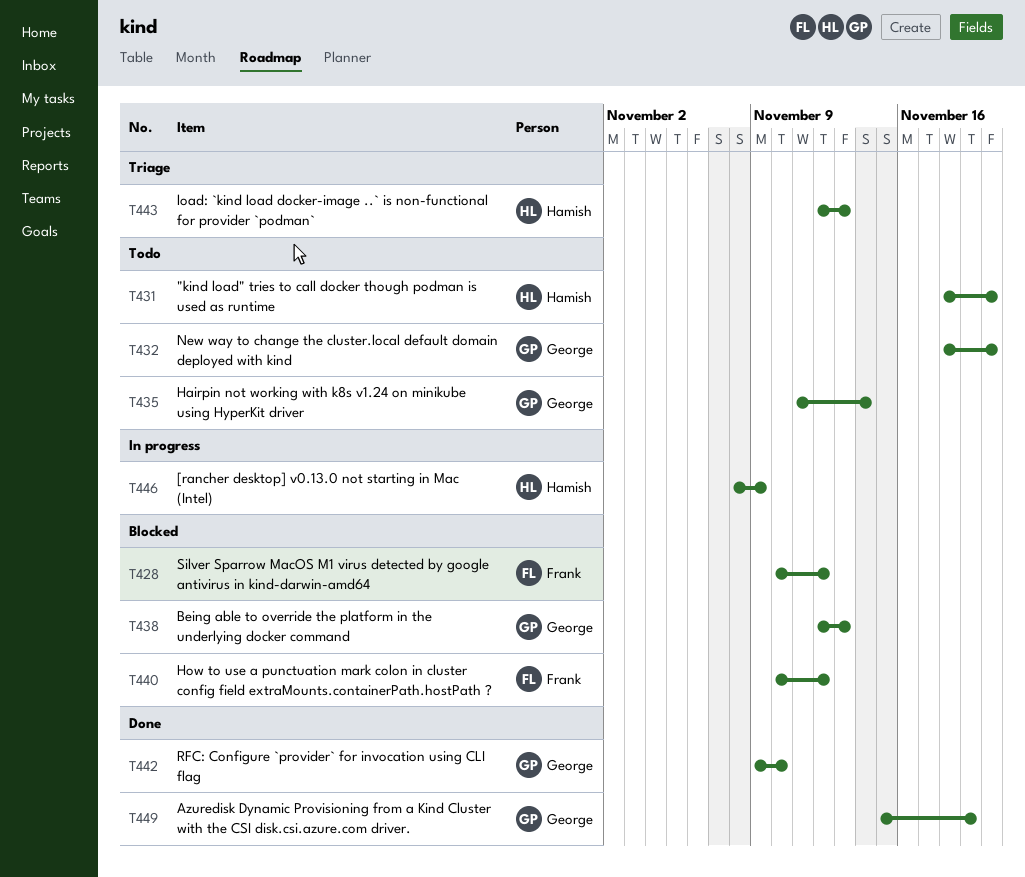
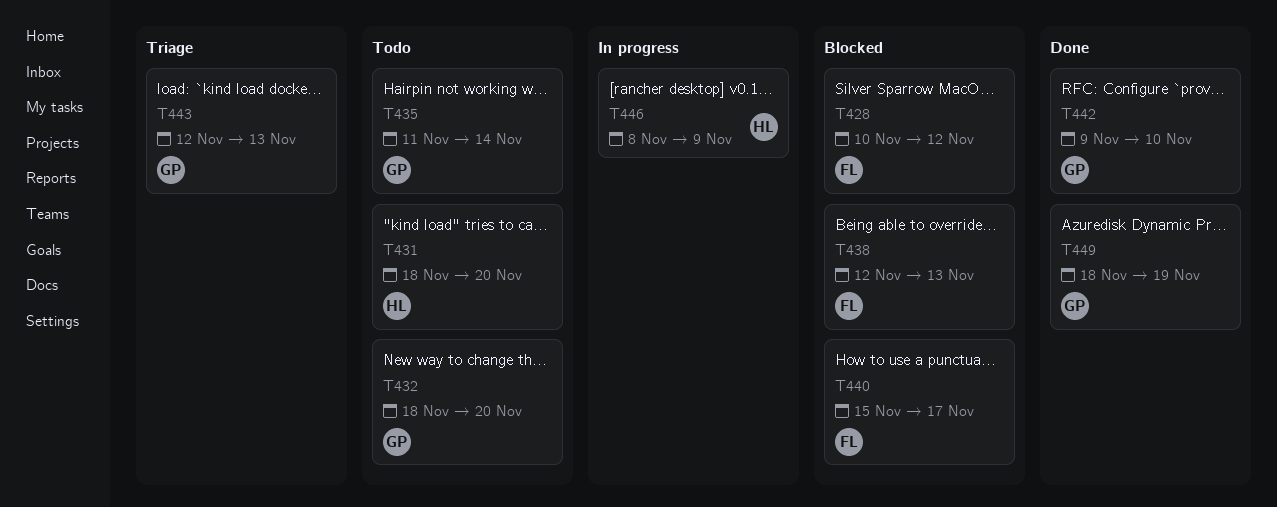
T438, owner: George -> Frank
T440, start: Nov 10 -> Nov 15
T440, due: Nov 12 -> Nov 17
T443, owner: Hamish -> George
T449, start: Nov 15 -> Nov 18

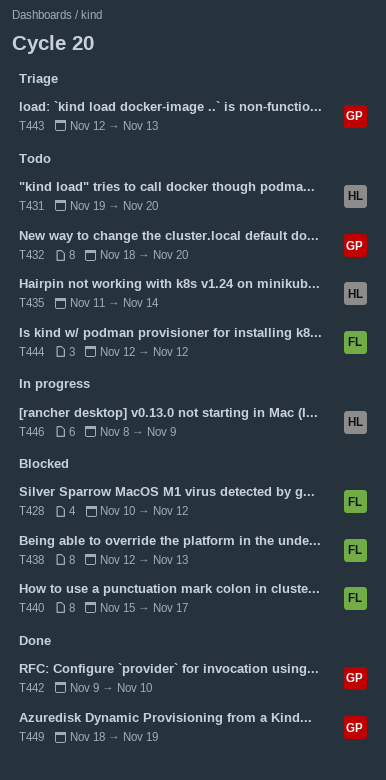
T431, start: Nov 18 -> Nov 19
T435, owner: GP -> HL
T444: none -> present

